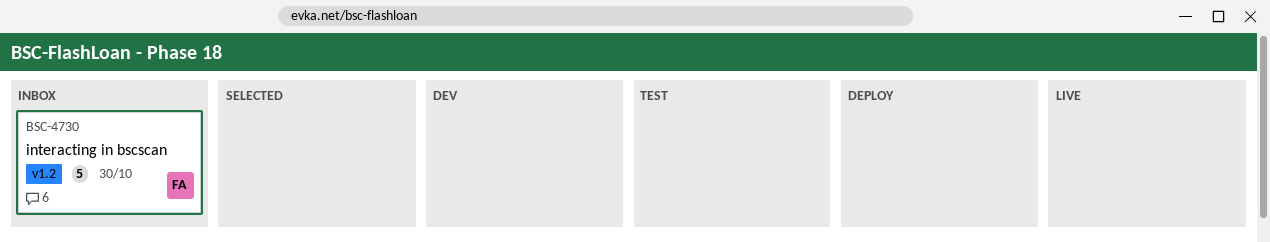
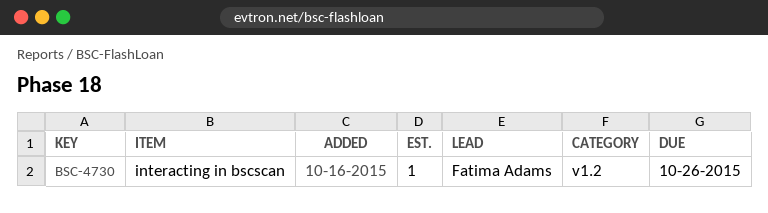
BSC-4730, estimate: 5 -> 1
BSC-4730, due: Oct 30 -> Oct 26

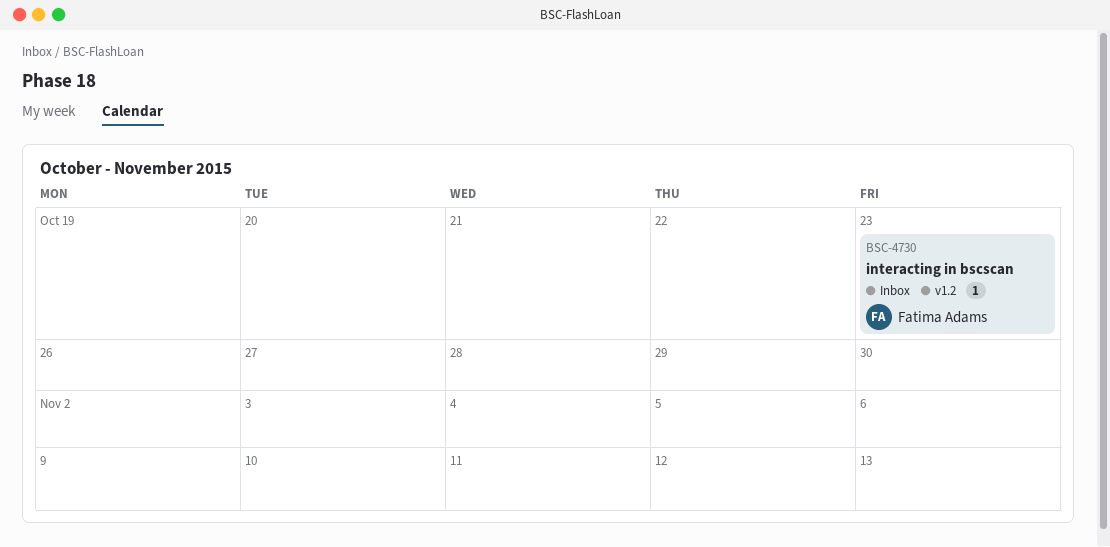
BSC-4730, due: Oct 26 -> Oct 23

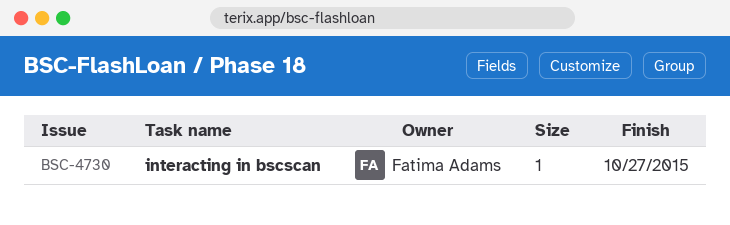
BSC-4730, due: Oct 23 -> Oct 27

